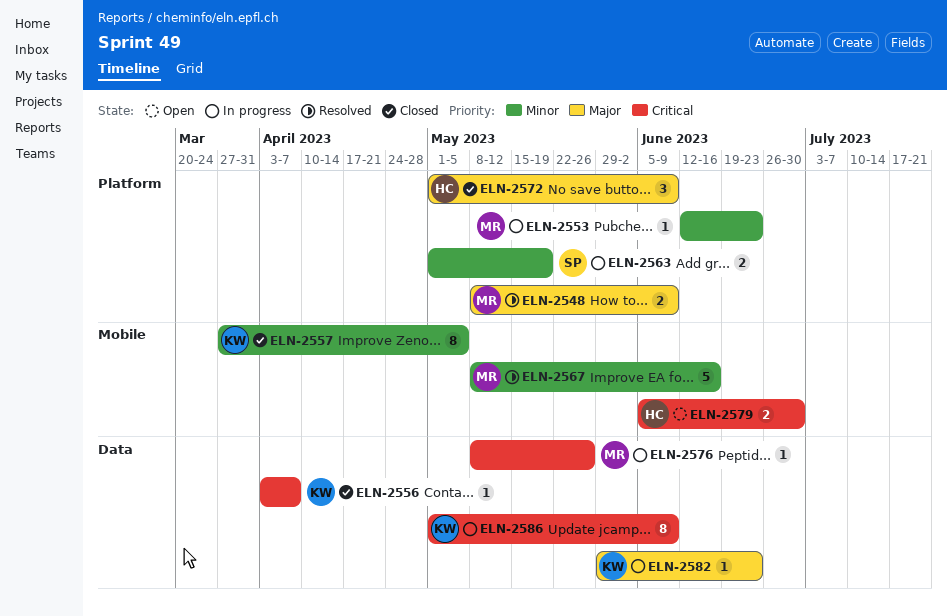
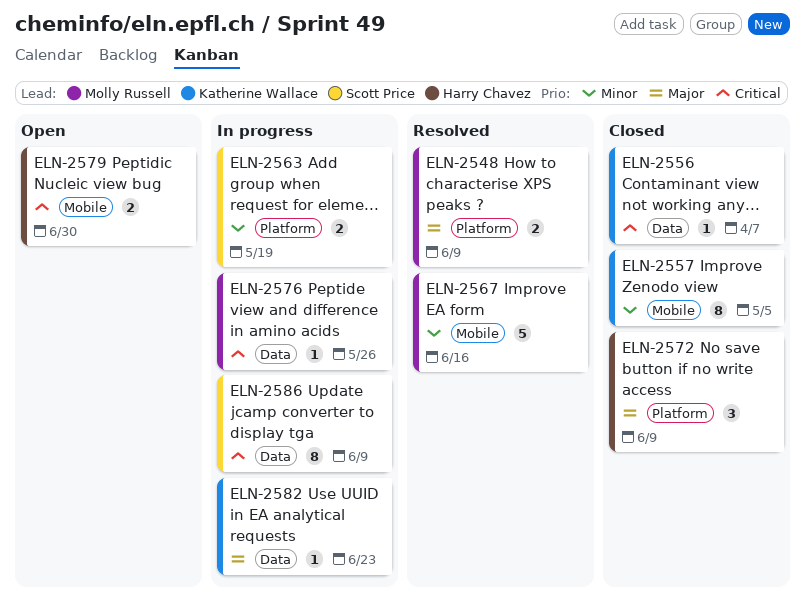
ELN-2553: present -> none
ELN-2586, owner: Katherine Wallace -> Scott Price

